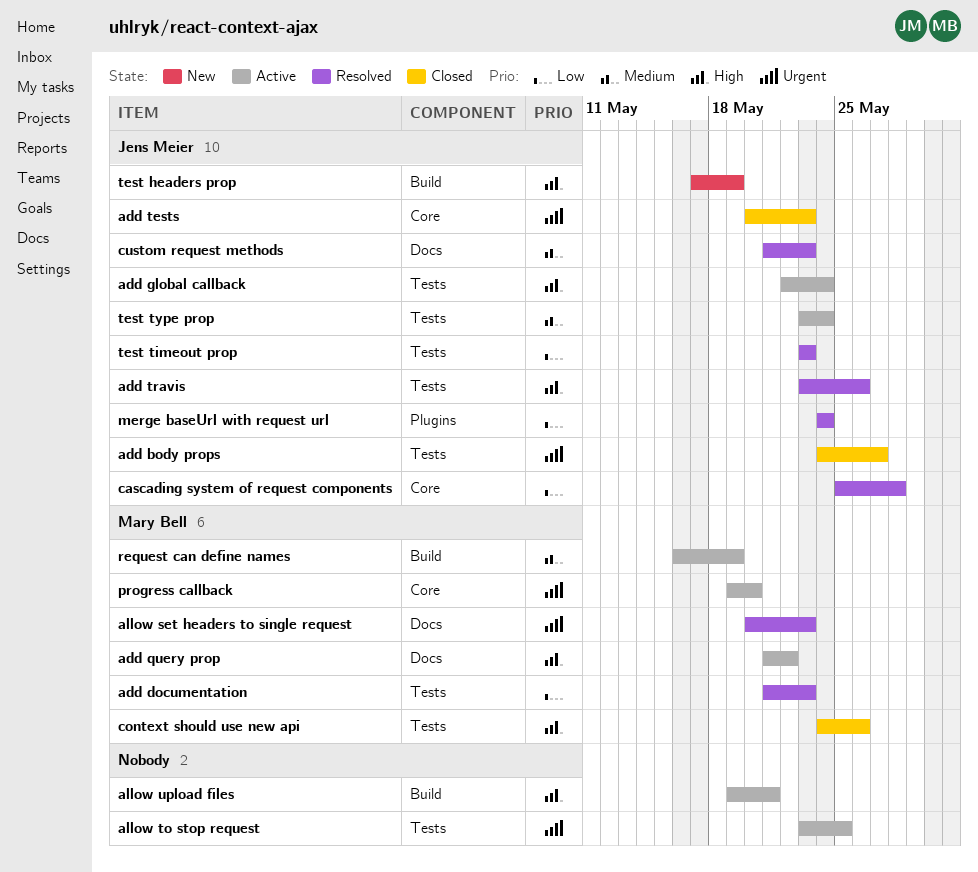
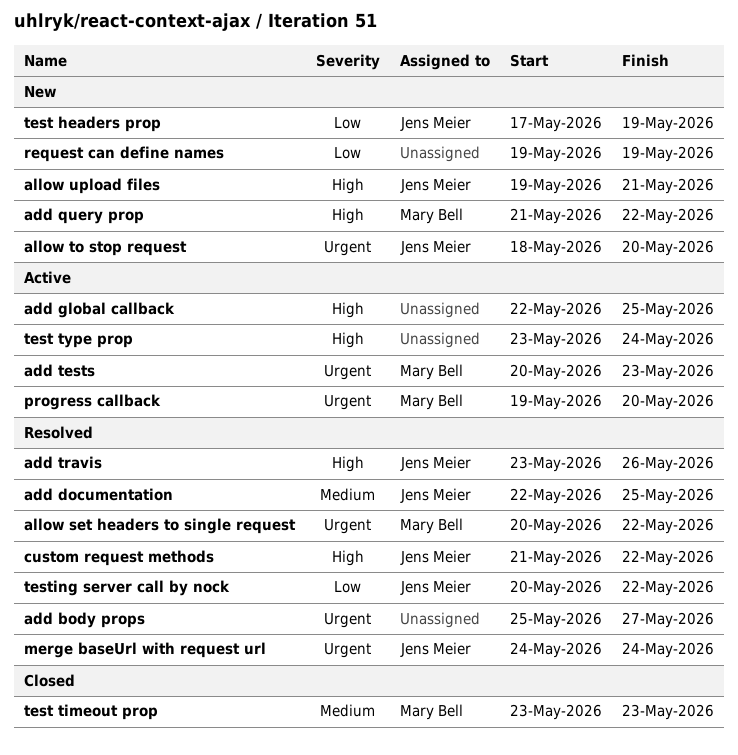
add body props, status: Closed -> Resolved
add body props, owner: Jens Meier -> none
add body props, start: May 24 -> May 25
add documentation, owner: Mary Bell -> Jens Meier
add documentation, priority: Low -> Medium
add documentation, start: May 21 -> May 22
add documentation, due: May 23 -> May 25
add global callback, owner: Jens Meier -> none
add global callback, due: May 24 -> May 25
add query prop, status: Active -> New
add tests, status: Closed -> Active
add tests, owner: Jens Meier -> Mary Bell
allow set headers to single request, due: May 23 -> May 22
allow to stop request, status: Active -> New
allow to stop request, owner: none -> Jens Meier
allow to stop request, start: May 23 -> May 18
allow to stop request, due: May 25 -> May 20
allow upload files, status: Active -> New
allow upload files, owner: none -> Jens Meier
cascading system of request components: present -> none
context should use new api: present -> none
custom request methods, priority: Medium -> High
custom request methods, due: May 23 -> May 22
merge baseUrl with request url, priority: Low -> Urgent
request can define names, status: Active -> New
request can define names, owner: Mary Bell -> none
request can define names, priority: Medium -> Low
request can define names, start: May 16 -> May 19
test headers prop, priority: High -> Low
test timeout prop, status: Resolved -> Closed
test timeout prop, owner: Jens Meier -> Mary Bell
test timeout prop, priority: Low -> Medium
test type prop, owner: Jens Meier -> none
test type prop, priority: Medium -> High
testing server call by nock: none -> present

